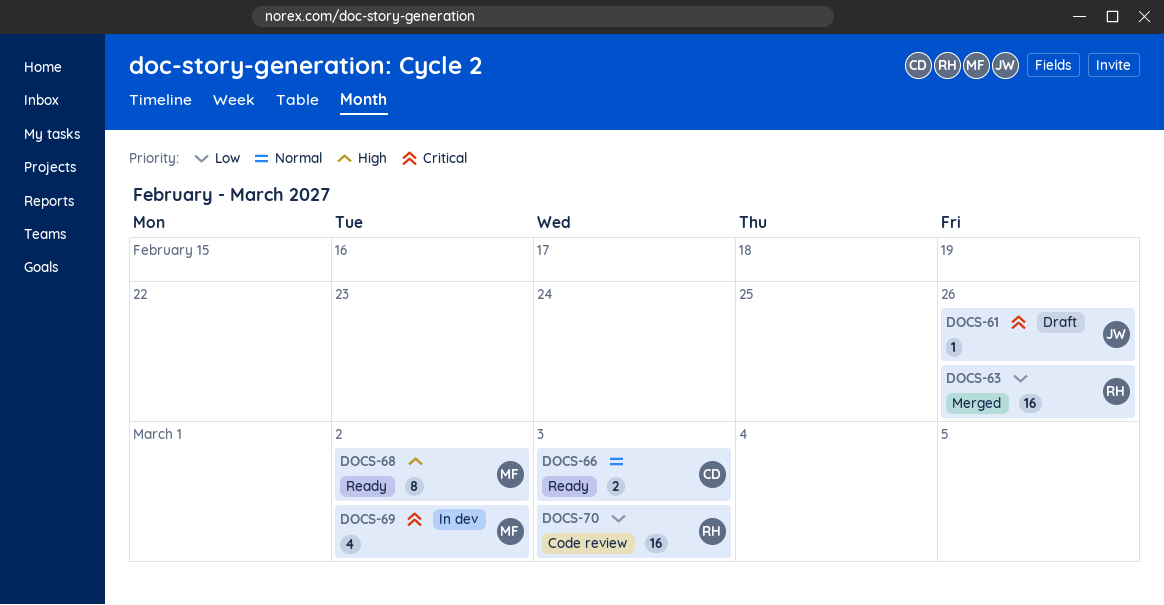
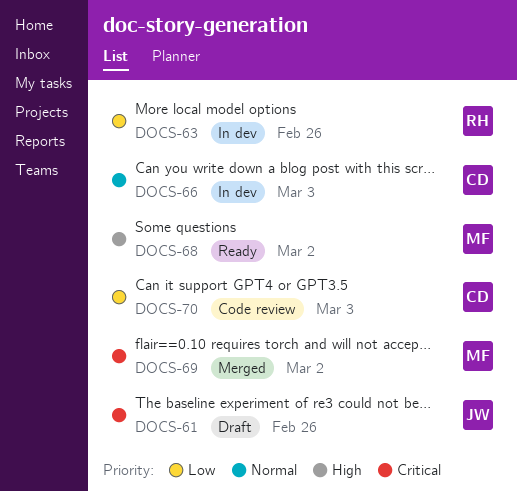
DOCS-63, status: Merged -> In dev
DOCS-66, status: Ready -> In dev
DOCS-69, status: In dev -> Merged
DOCS-70, owner: RH -> CD

